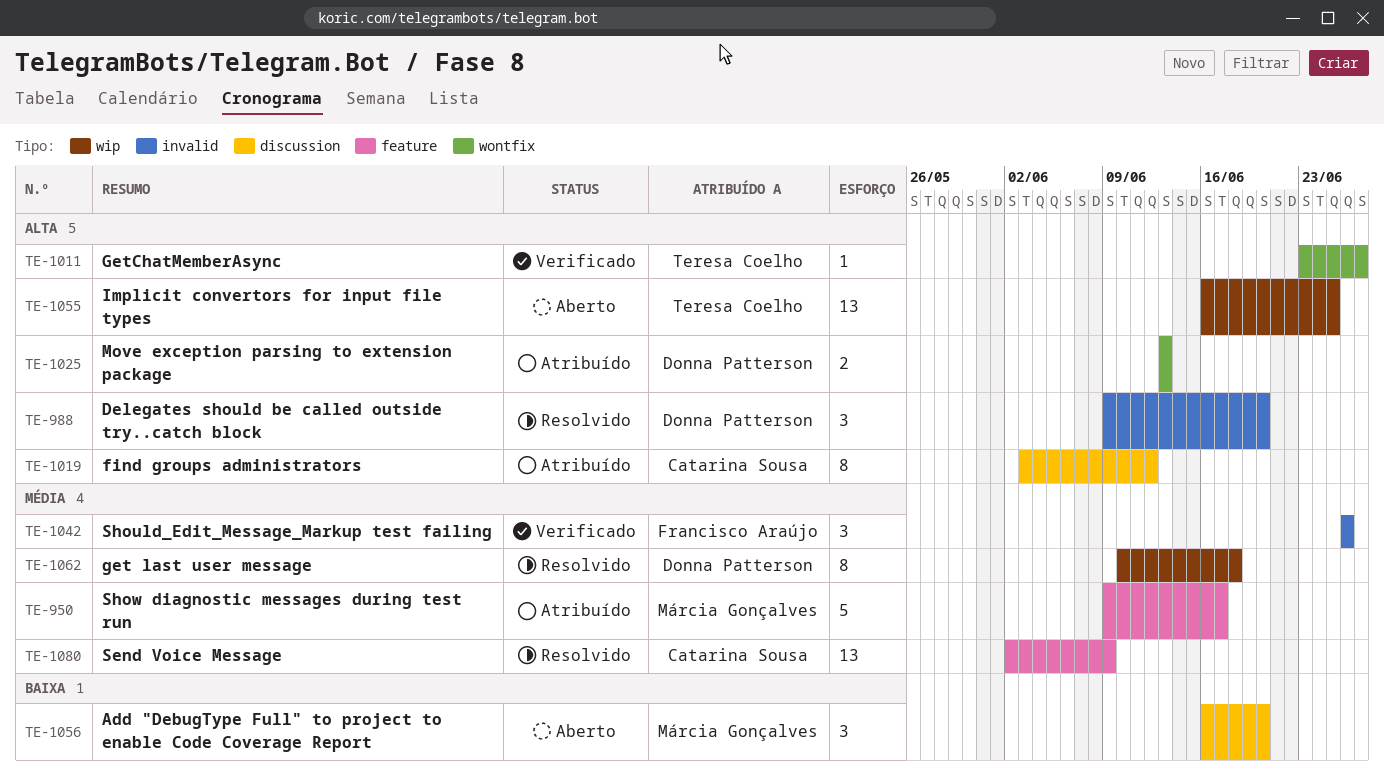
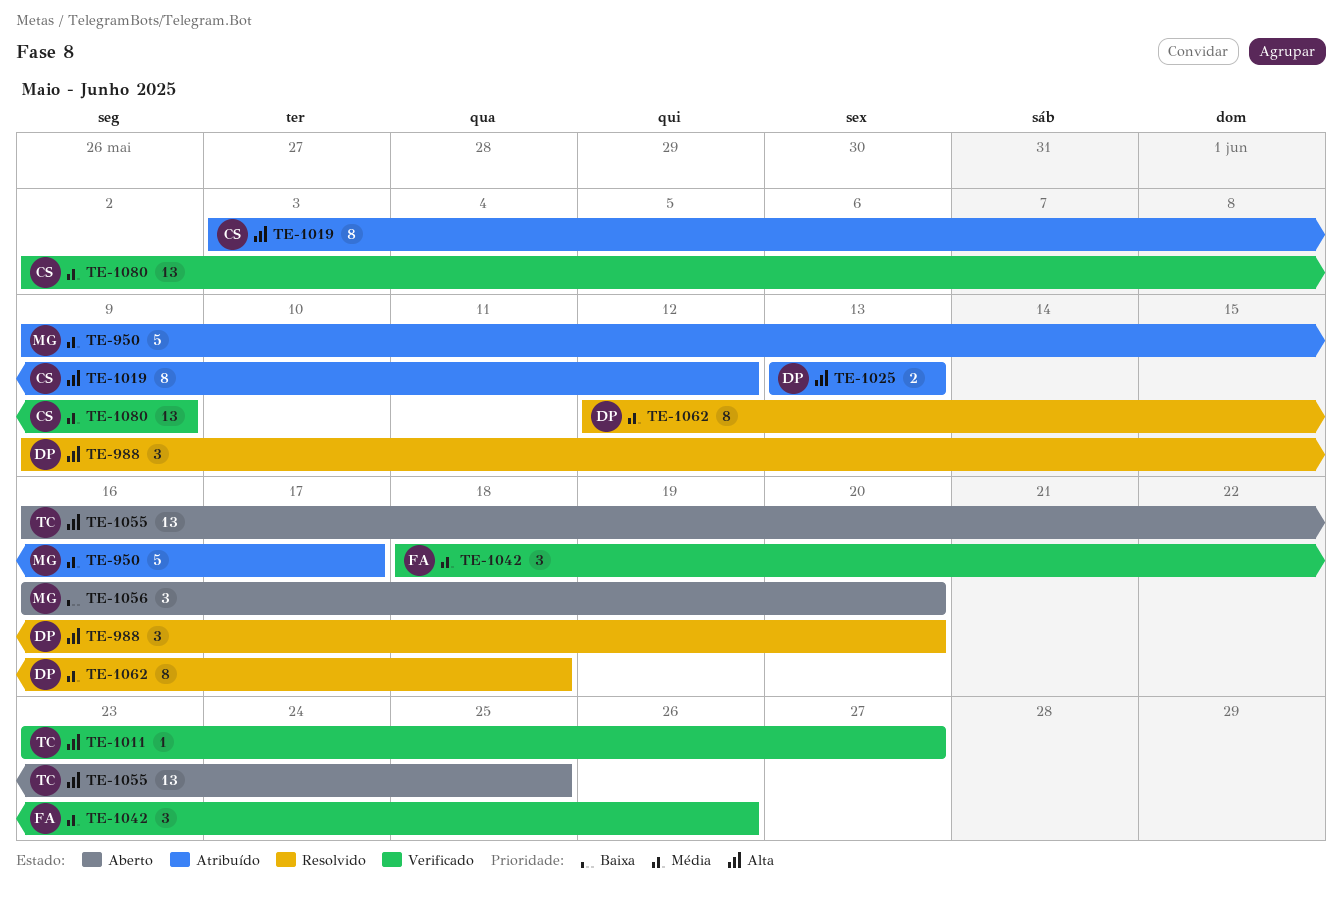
TE-1042, start: Jun 26 -> Jun 18
TE-1062, start: Jun 10 -> Jun 12
TE-1080, status: Resolvido -> Verificado

